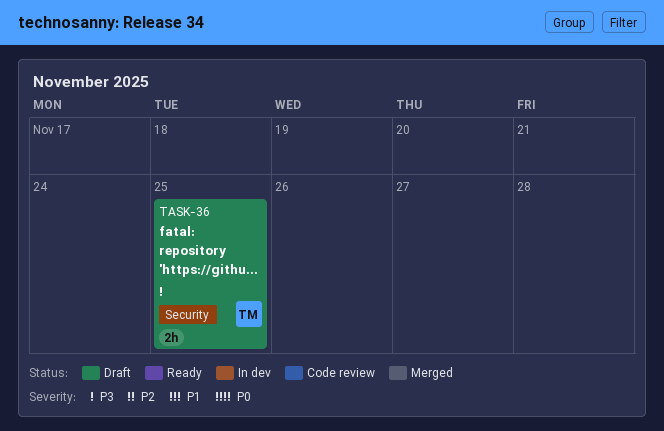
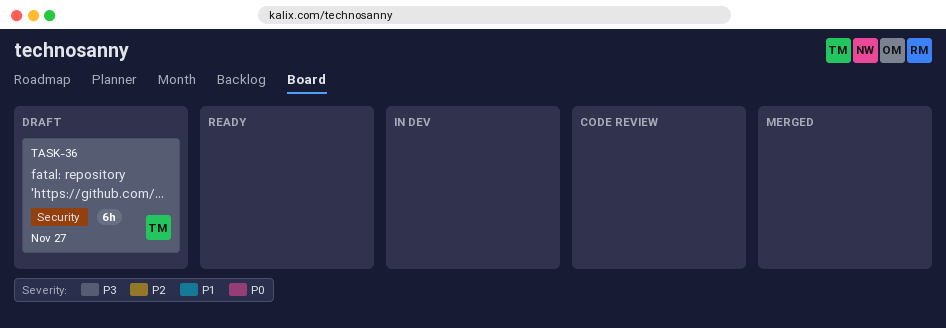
TASK-36, estimate: 2h -> 6h
TASK-36, due: Nov 25 -> Nov 27

